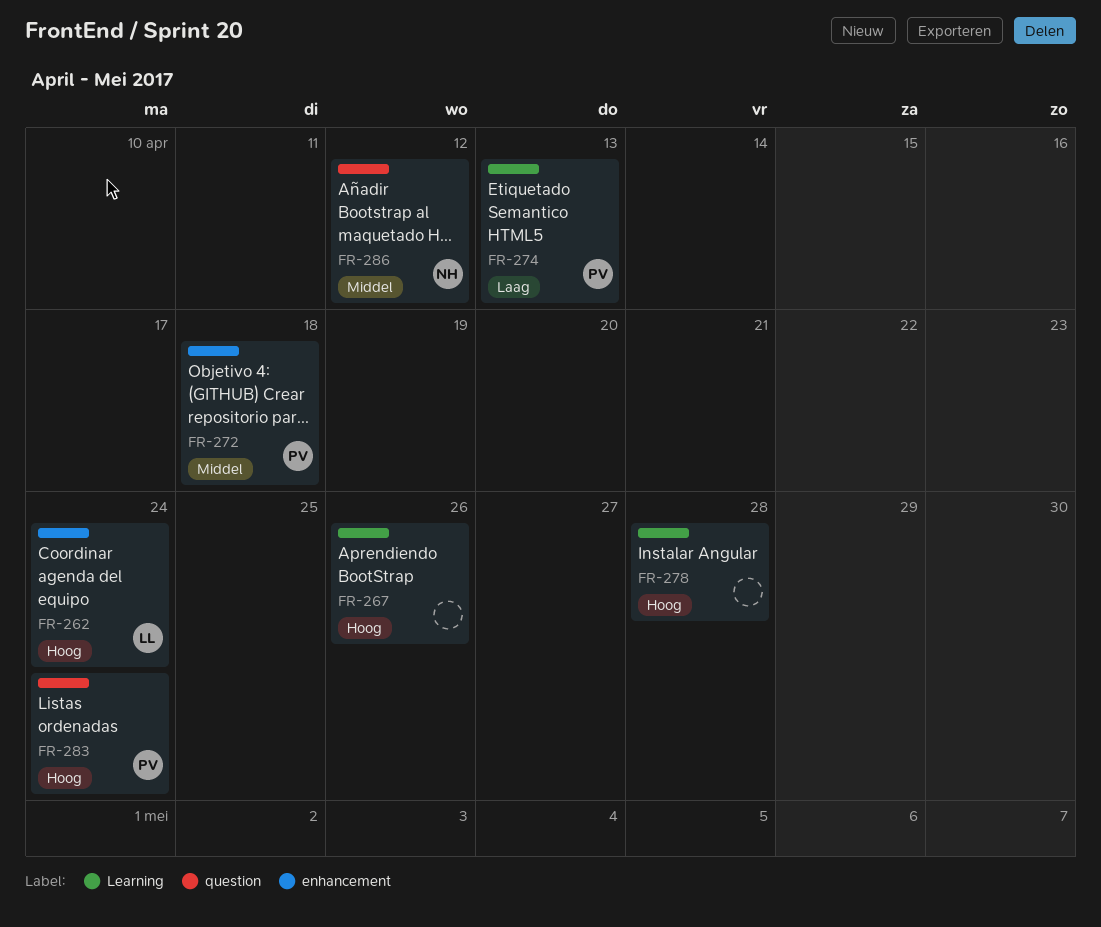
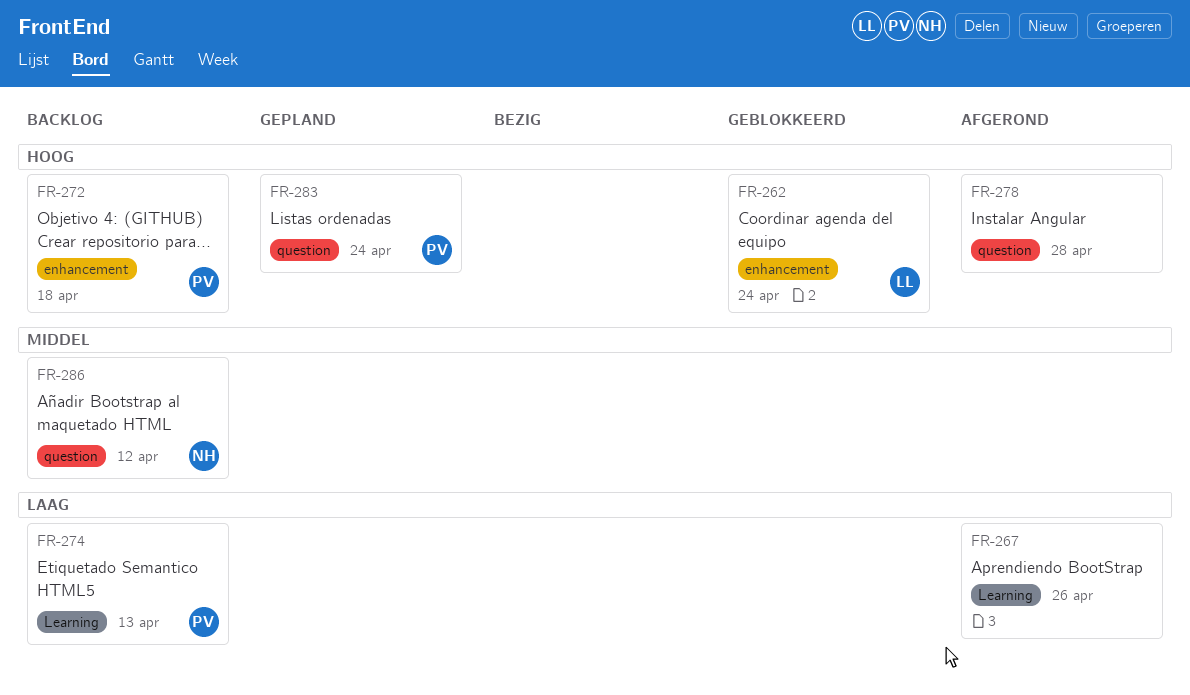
FR-267, priority: Hoog -> Laag
FR-272, priority: Middel -> Hoog
FR-278, label: Learning -> question

